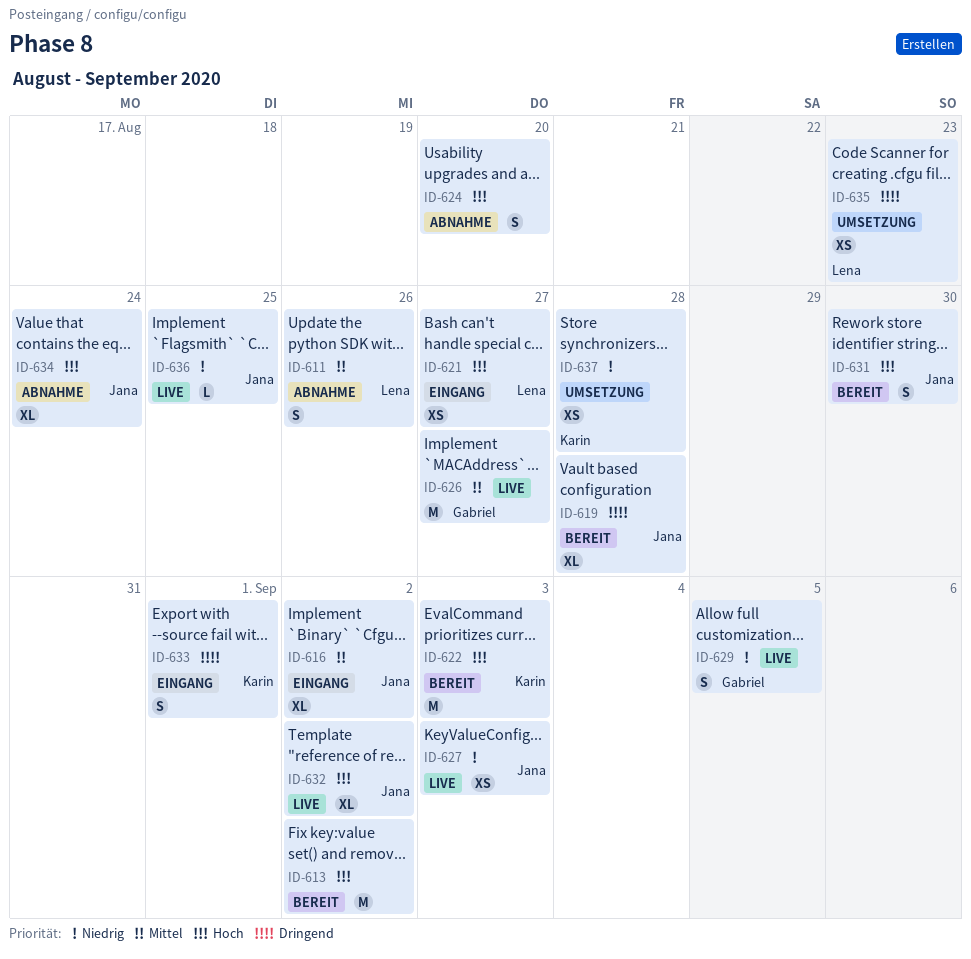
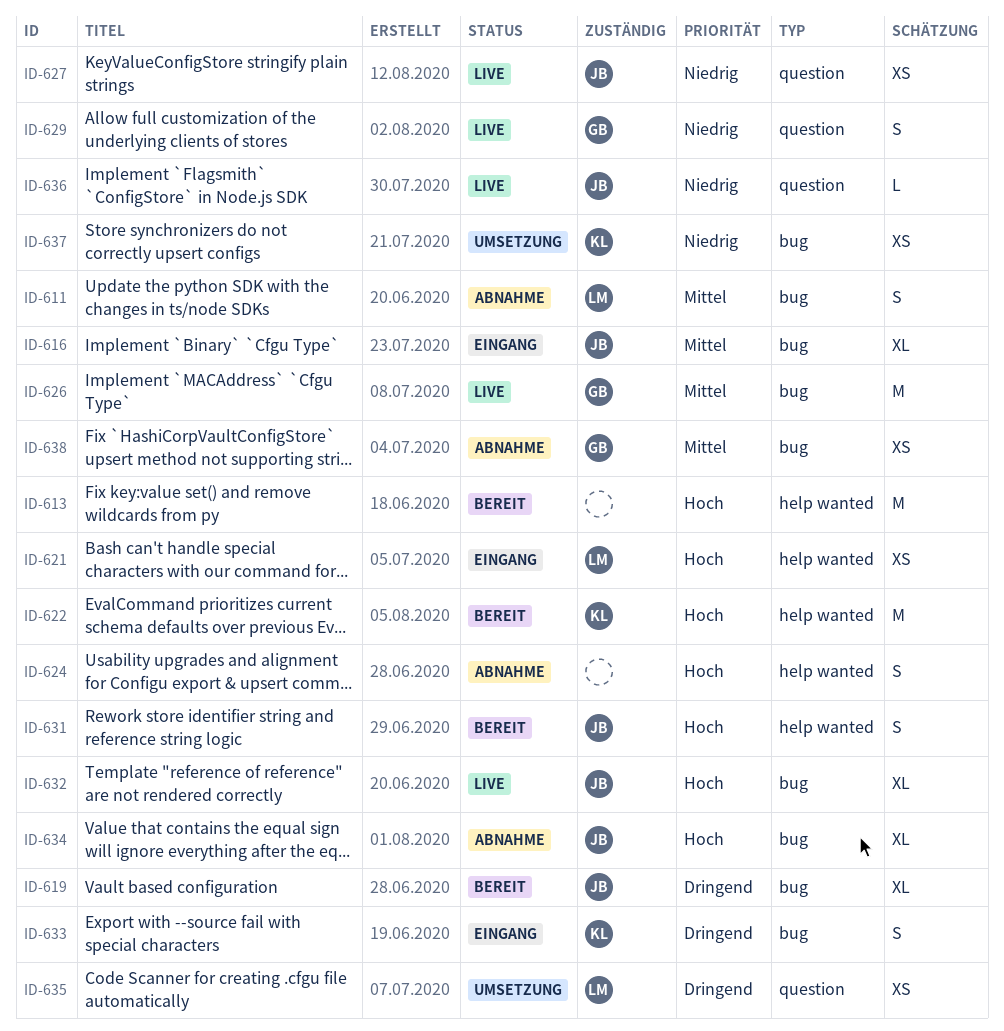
ID-638: none -> present

